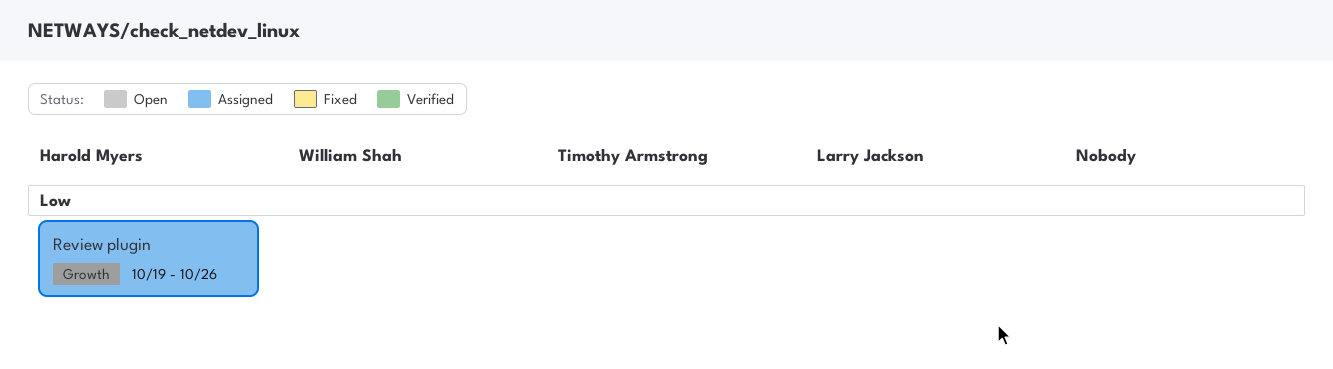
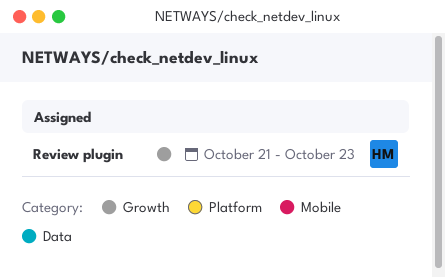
Review plugin, start: Oct 19 -> Oct 21
Review plugin, due: Oct 26 -> Oct 23

